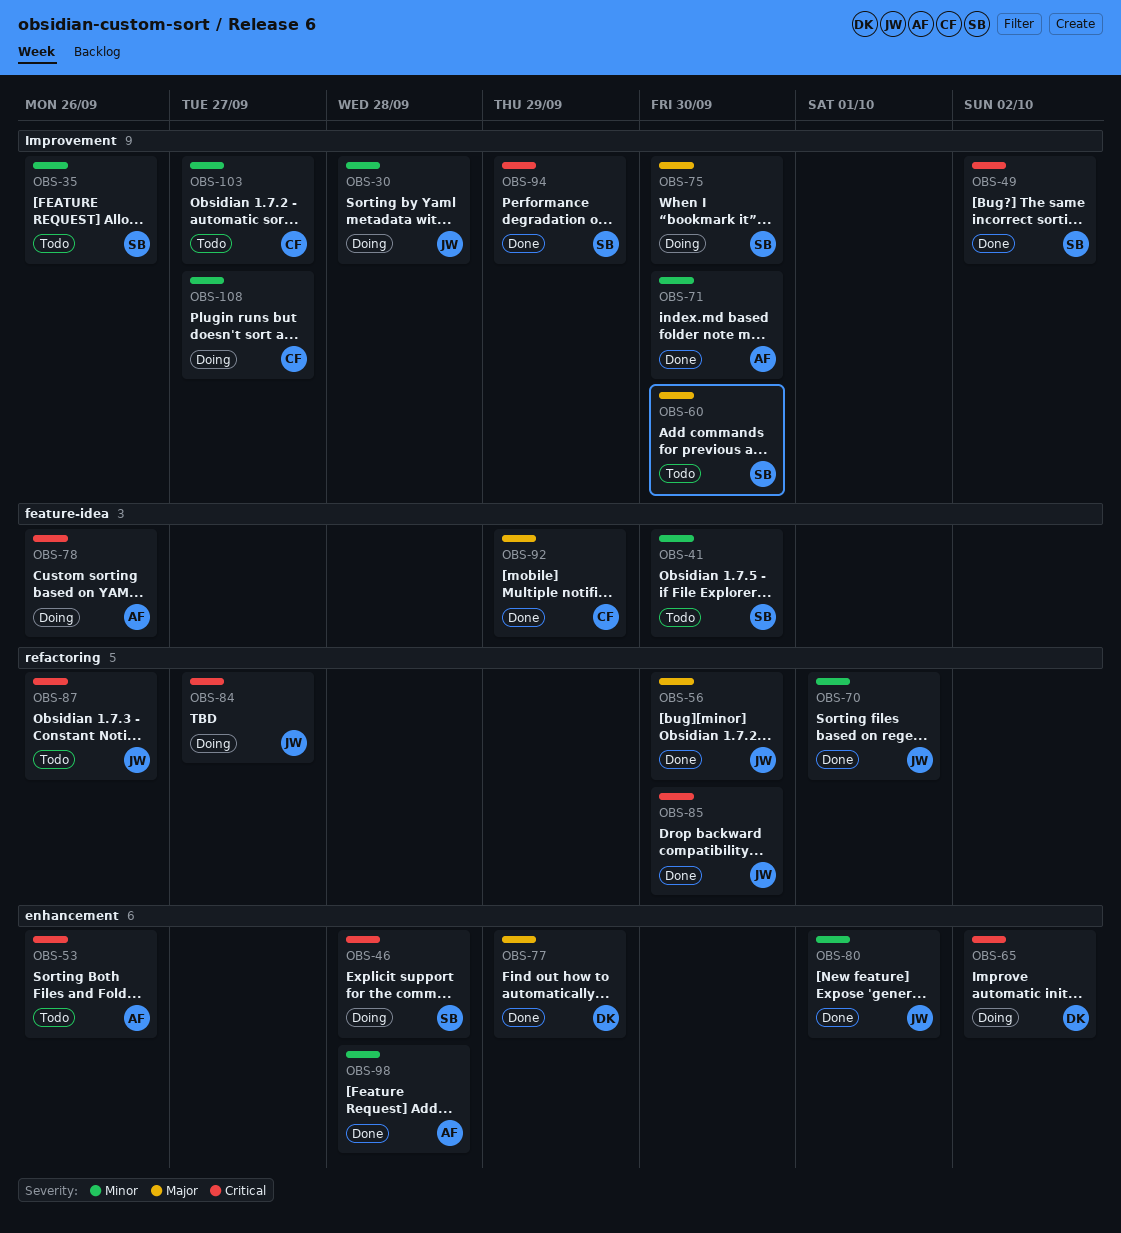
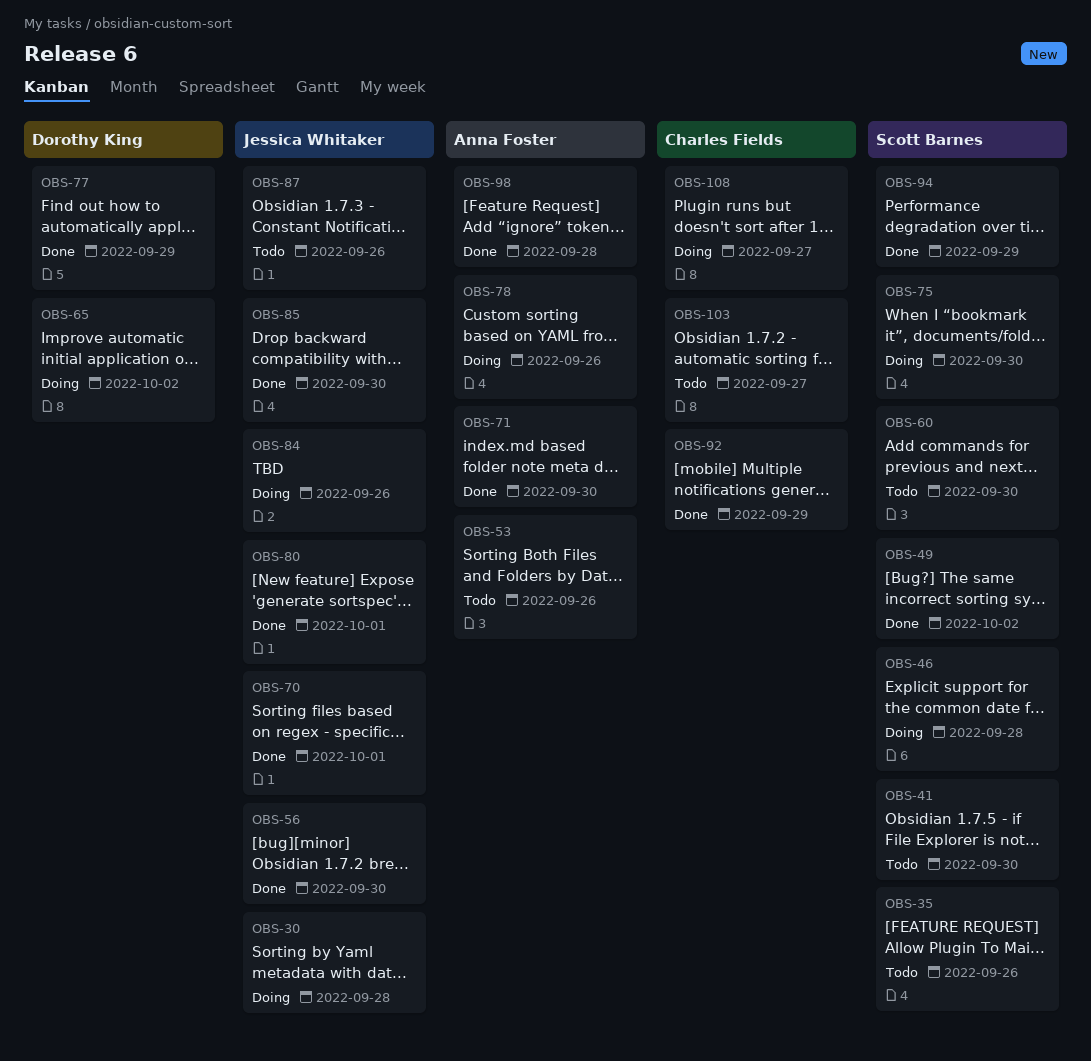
OBS-84, due: Sep 27 -> Sep 26

